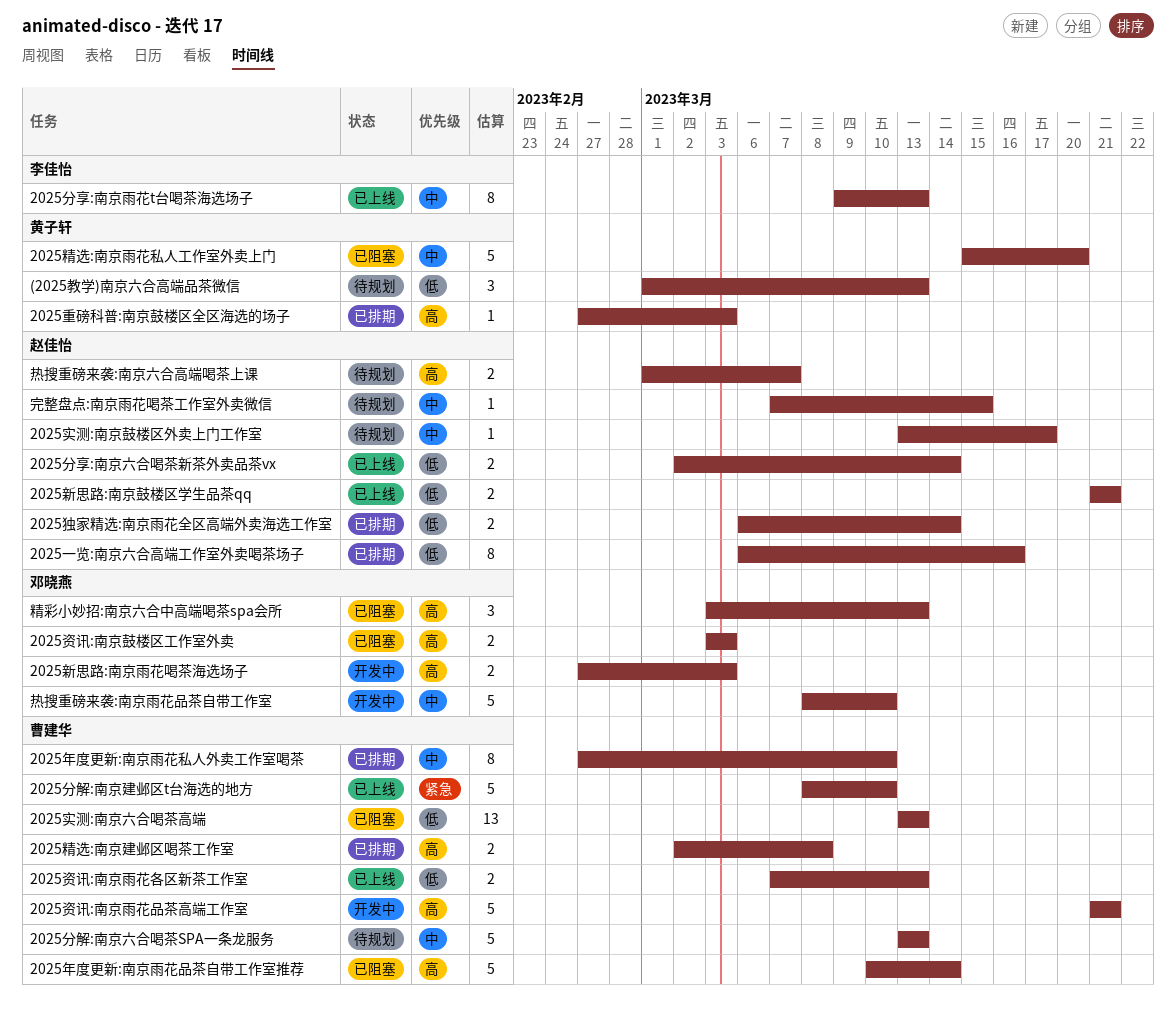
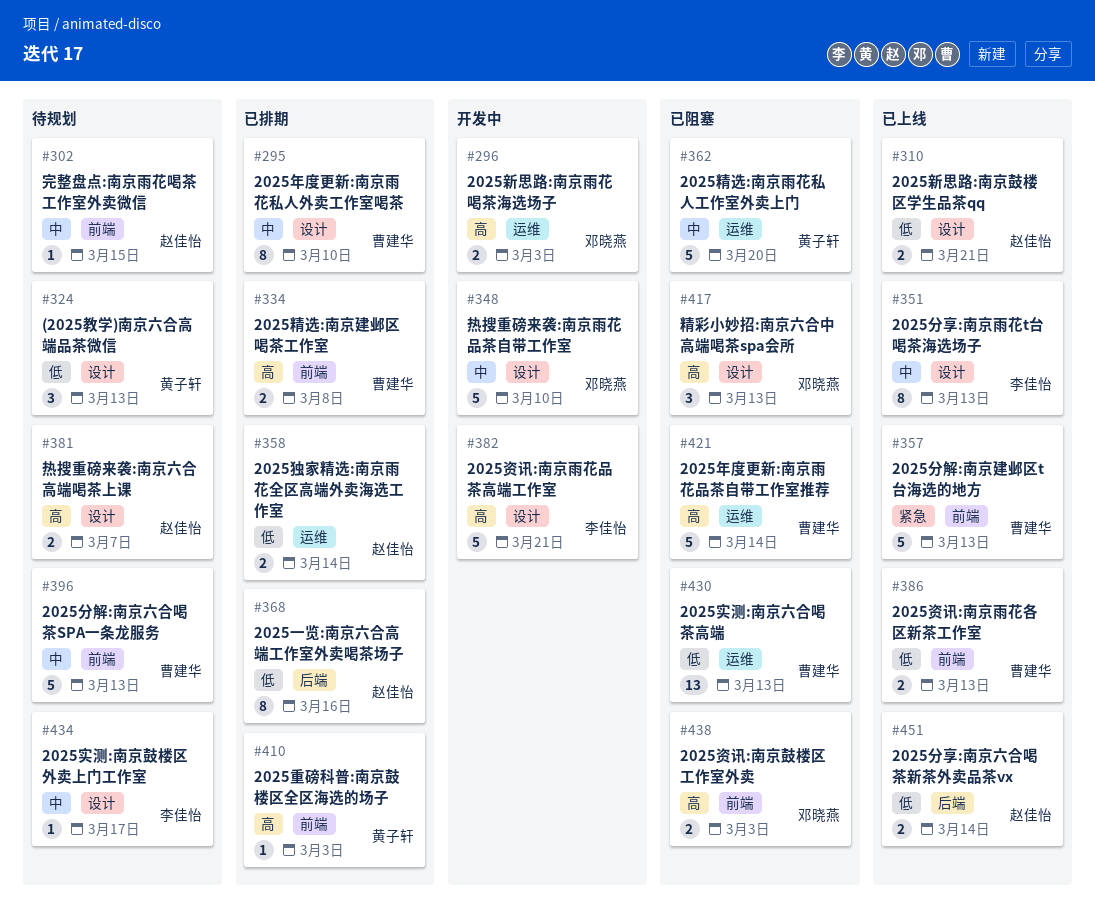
2025分解:南京建邺区t台海选的地方, due: Mar 10 -> Mar 13
2025实测:南京鼓楼区外卖上门工作室, owner: 赵佳怡 -> 李佳怡
2025资讯:南京雨花品茶高端工作室, owner: 曹建华 -> 李佳怡

